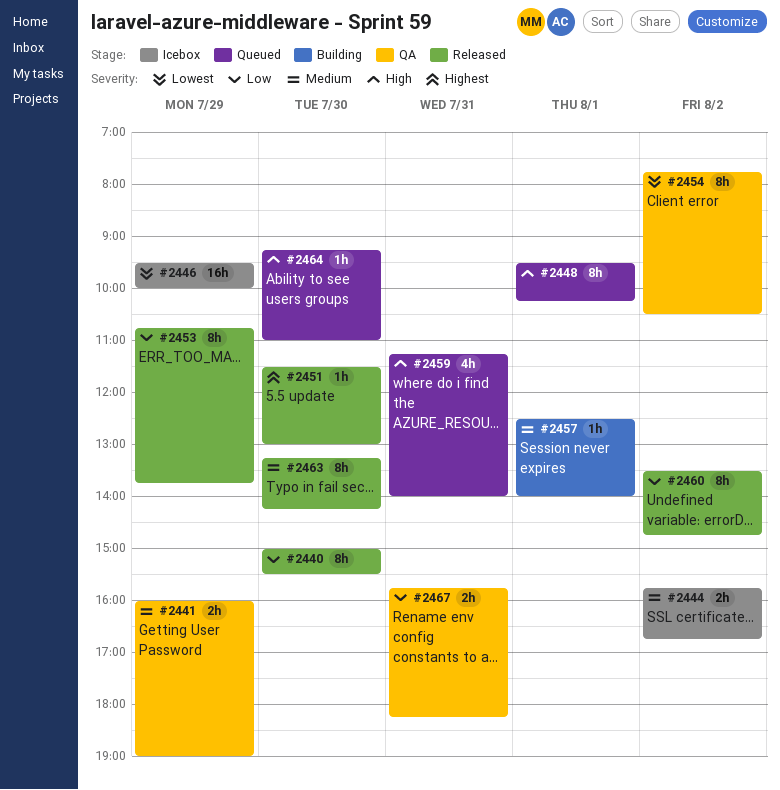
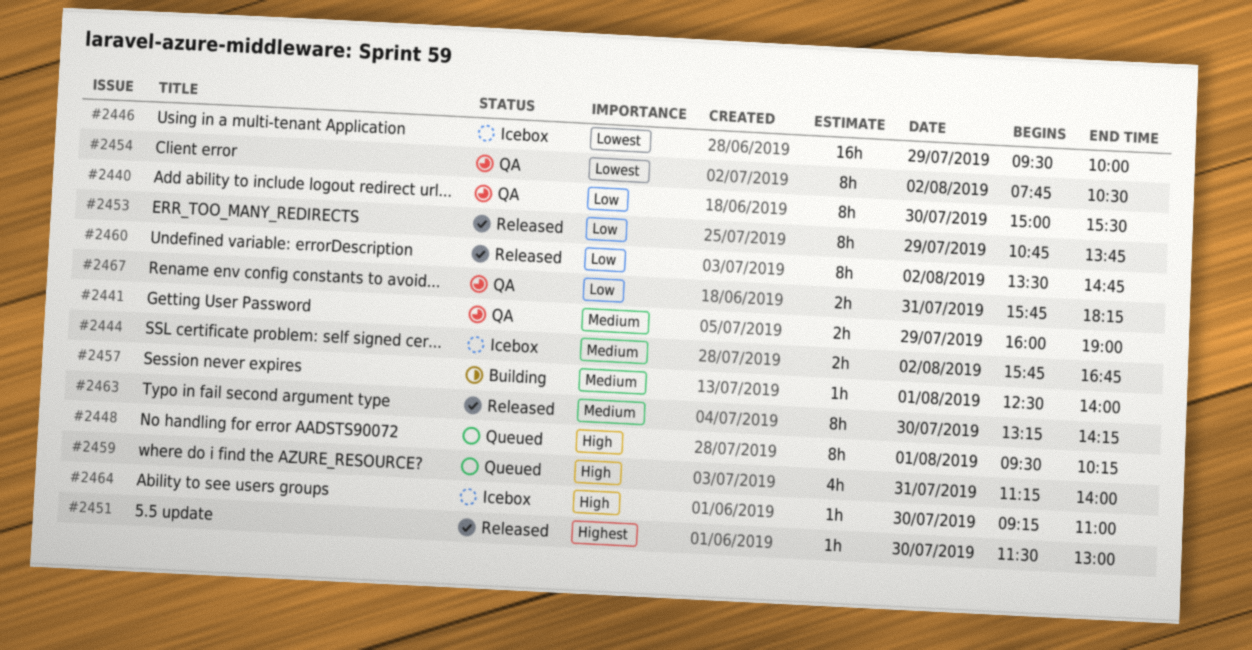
#2440, status: Released -> QA
#2464, status: Queued -> Icebox

